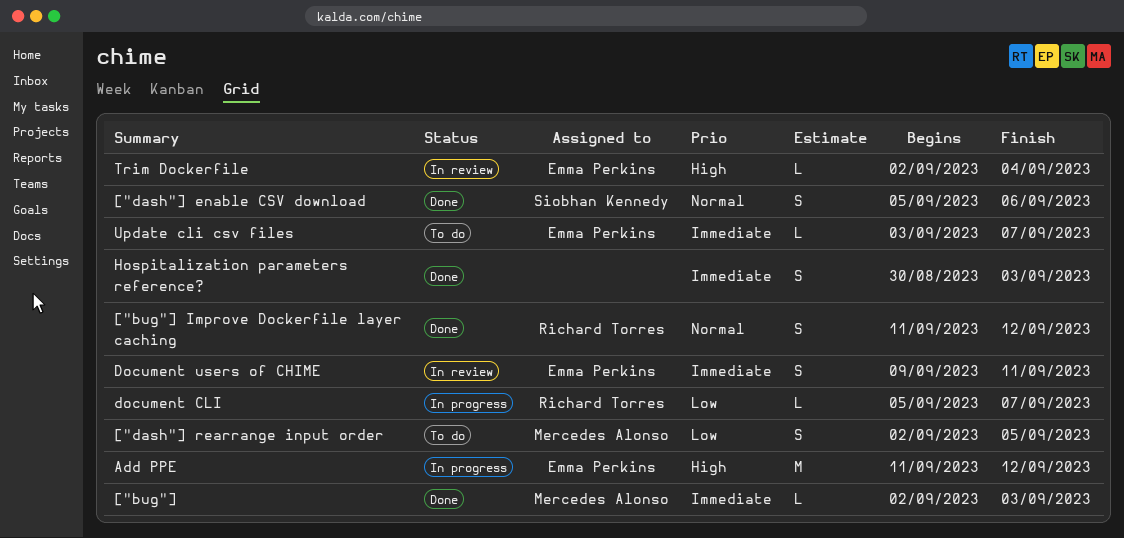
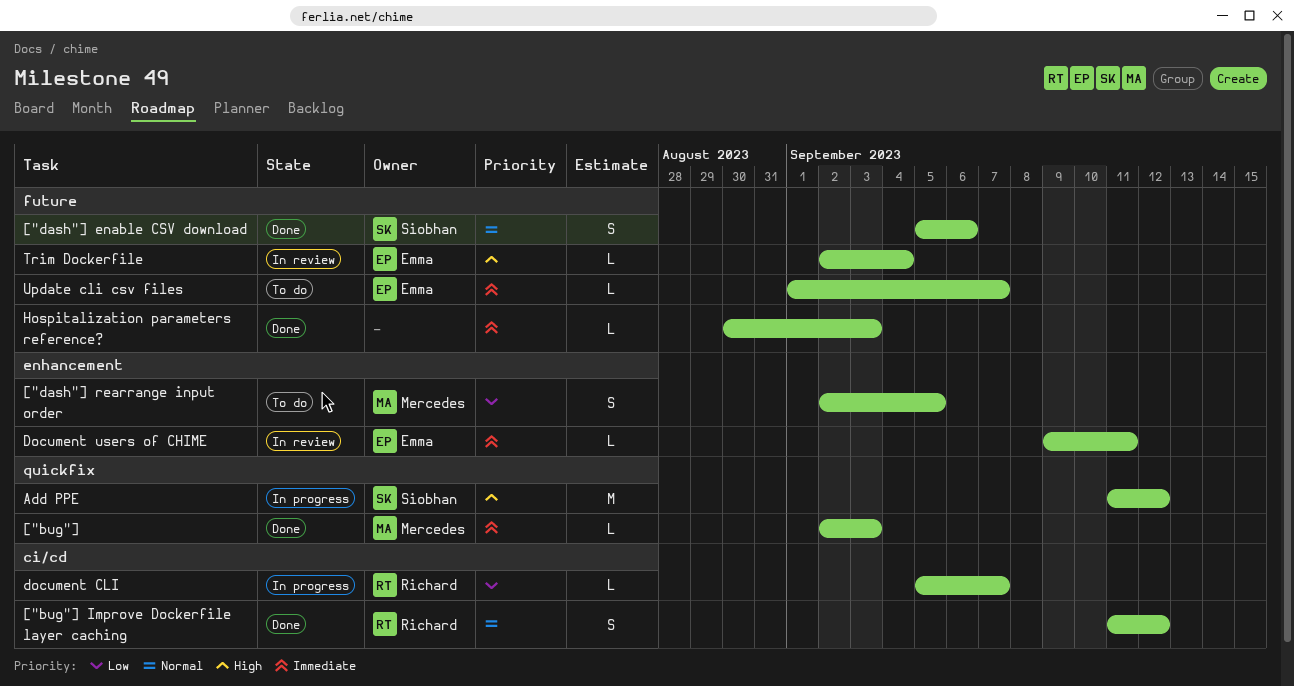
Add PPE, owner: Emma Perkins -> Siobhan Kennedy
Document users of CHIME, estimate: S -> L
Hospitalization parameters reference?, estimate: S -> L
Update cli csv files, start: Sep 3 -> Sep 1

